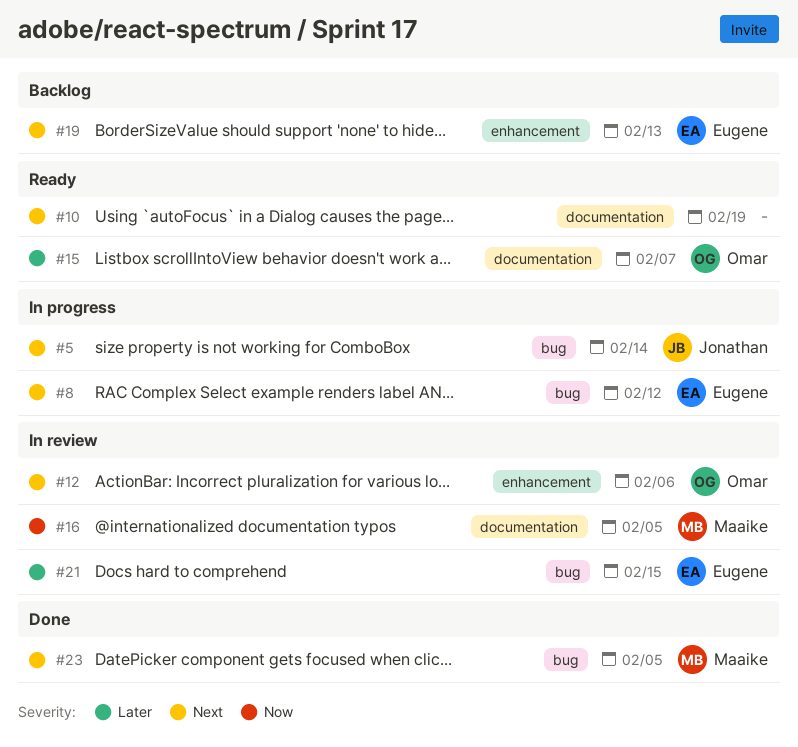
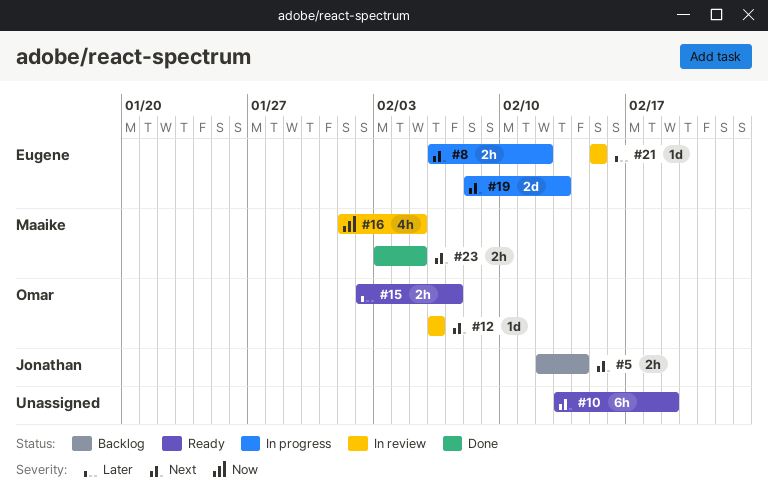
#5, status: In progress -> Backlog
#19, status: Backlog -> In progress

